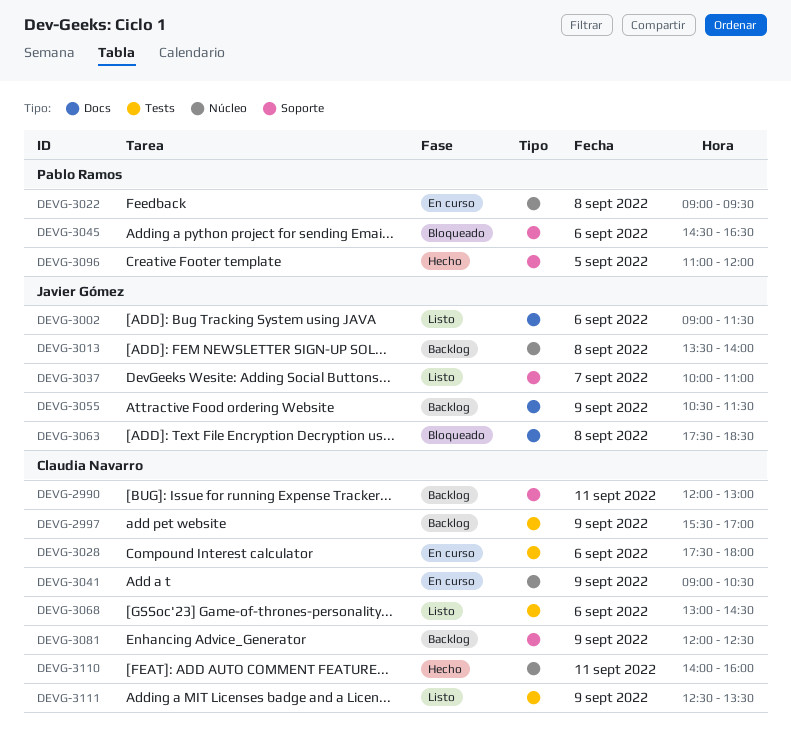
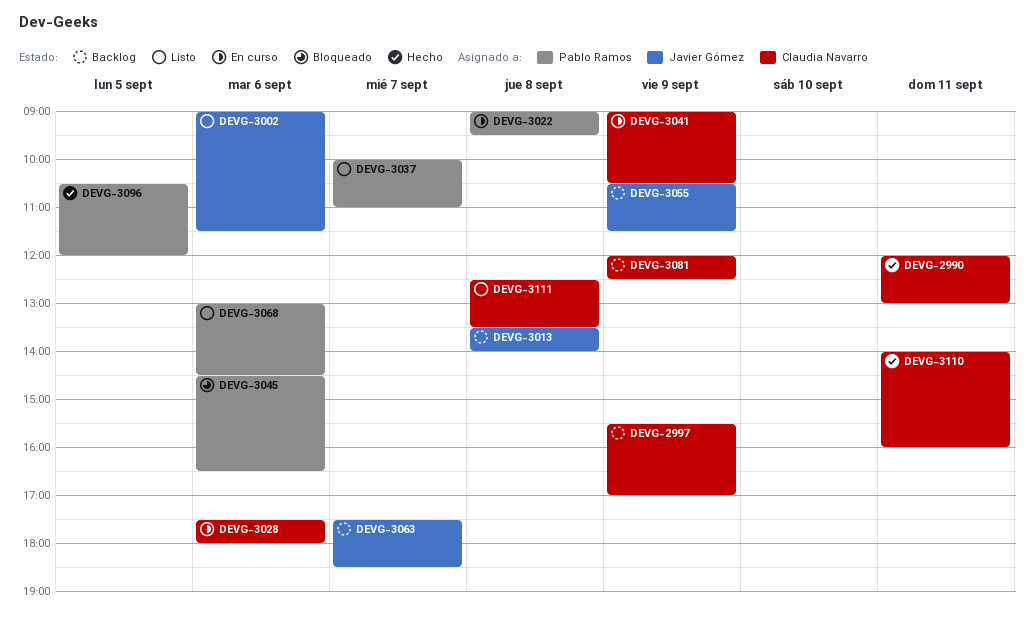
DEVG-2990, status: Backlog -> Hecho
DEVG-3037, owner: Javier Gómez -> Pablo Ramos
DEVG-3063, status: Bloqueado -> Backlog
DEVG-3063, day: Sep 8 -> Sep 7
DEVG-3068, owner: Claudia Navarro -> Pablo Ramos
DEVG-3096, begins: 11:00 -> 10:30
DEVG-3111, day: Sep 9 -> Sep 8

